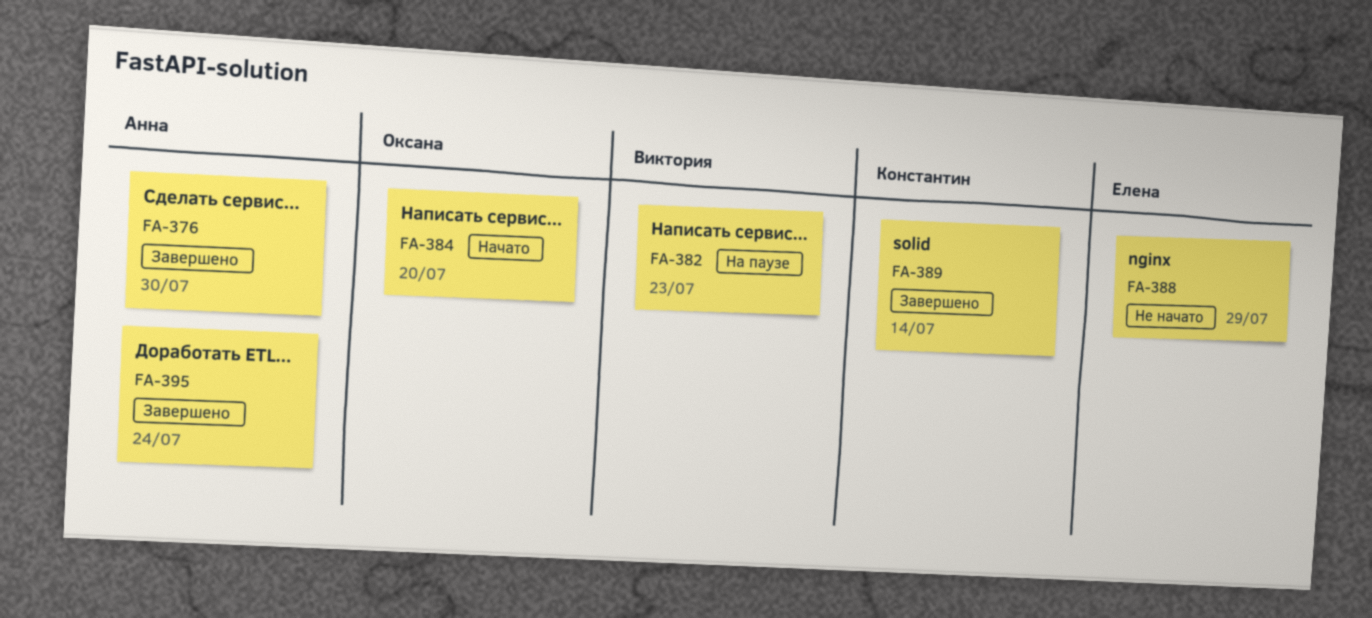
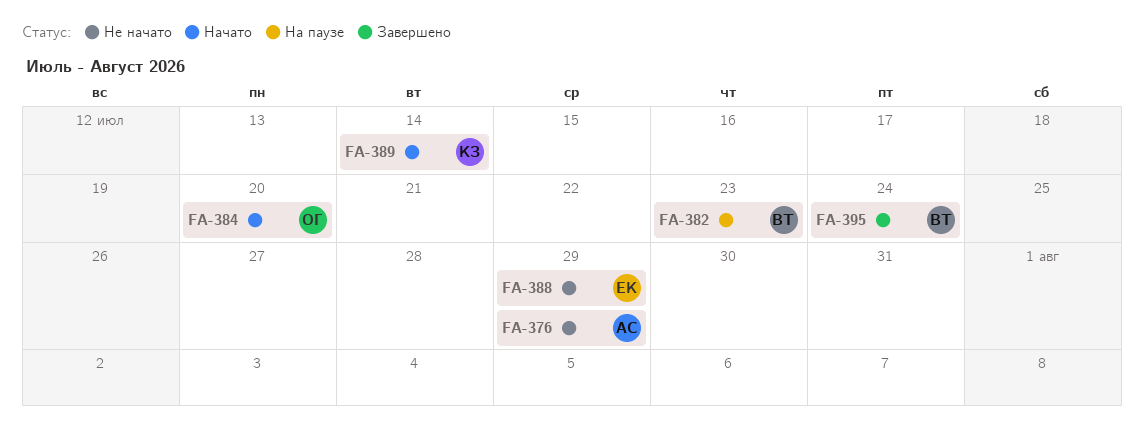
FA-376, status: Завершено -> Не начато
FA-376, due: Jul 30 -> Jul 29
FA-389, status: Завершено -> Начато
FA-395, owner: Анна -> Виктория

